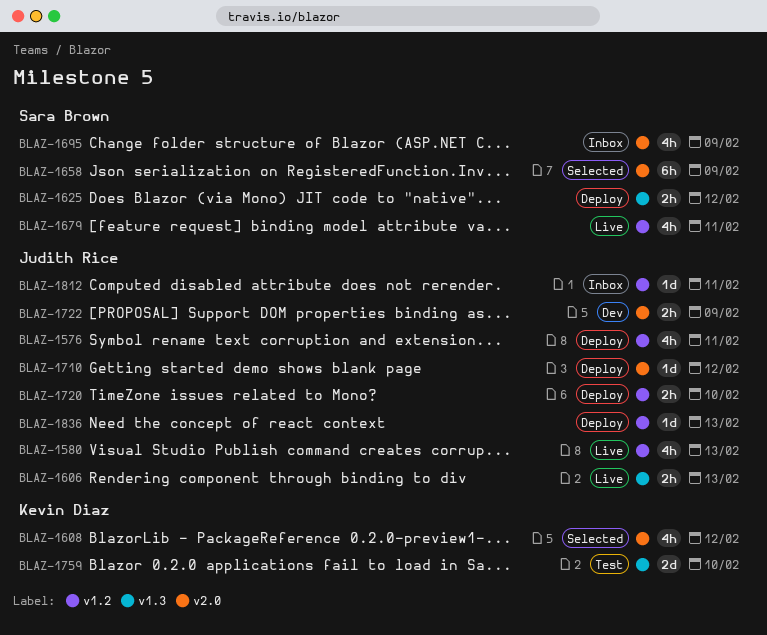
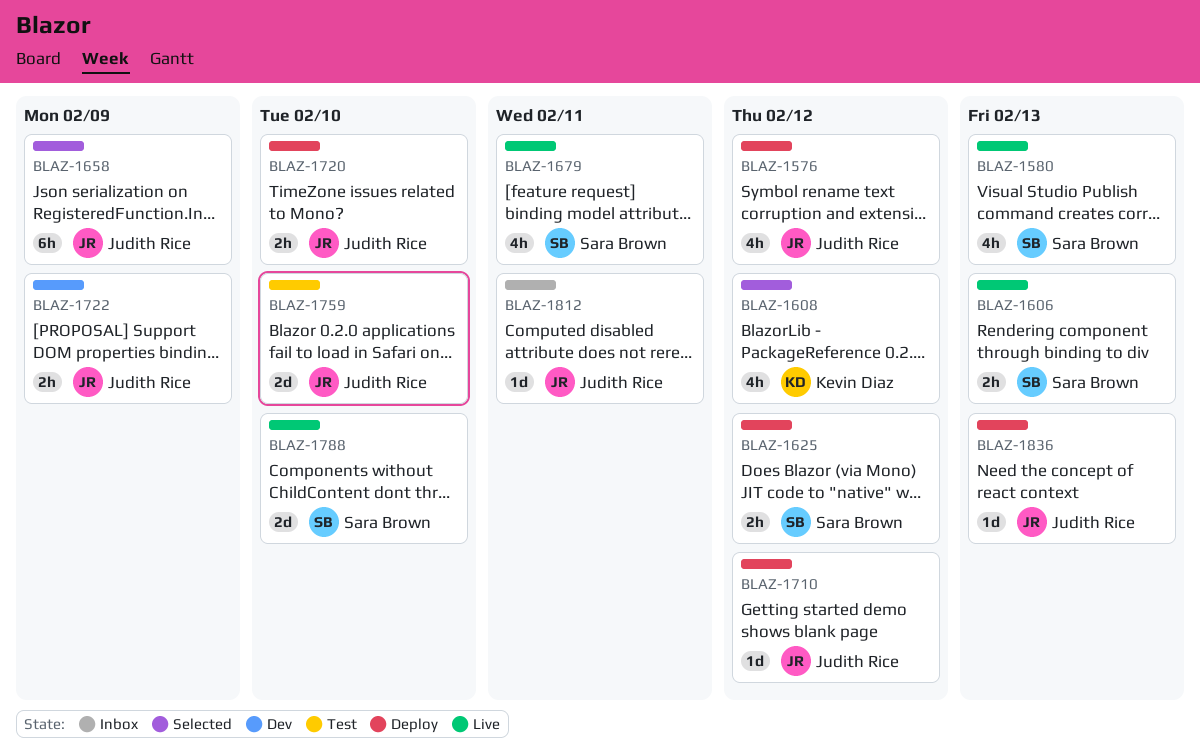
BLAZ-1576, due: Feb 11 -> Feb 12
BLAZ-1580, owner: Judith Rice -> Sara Brown
BLAZ-1606, owner: Judith Rice -> Sara Brown
BLAZ-1658, owner: Sara Brown -> Judith Rice
BLAZ-1695: present -> none
BLAZ-1759, owner: Kevin Diaz -> Judith Rice
BLAZ-1788: none -> present

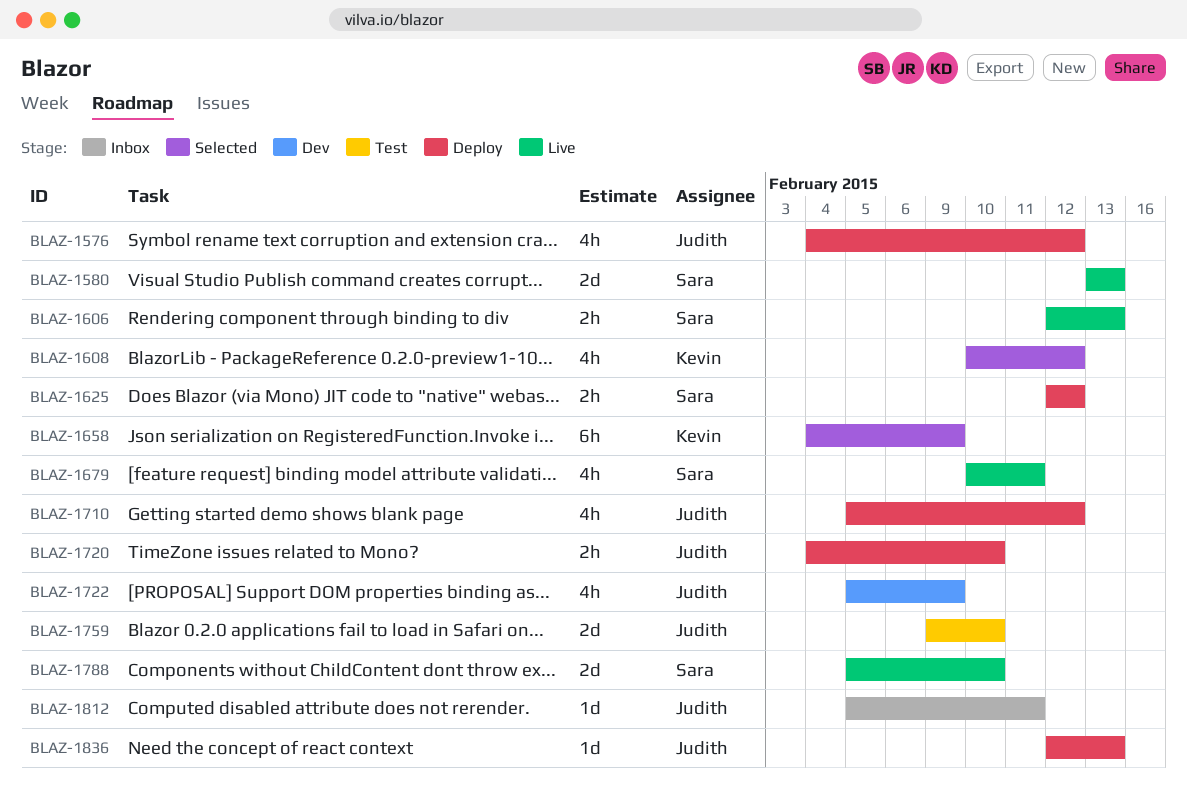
BLAZ-1580, estimate: 4h -> 2d
BLAZ-1658, owner: Judith Rice -> Kevin Diaz
BLAZ-1710, estimate: 1d -> 4h
BLAZ-1722, estimate: 2h -> 4h

